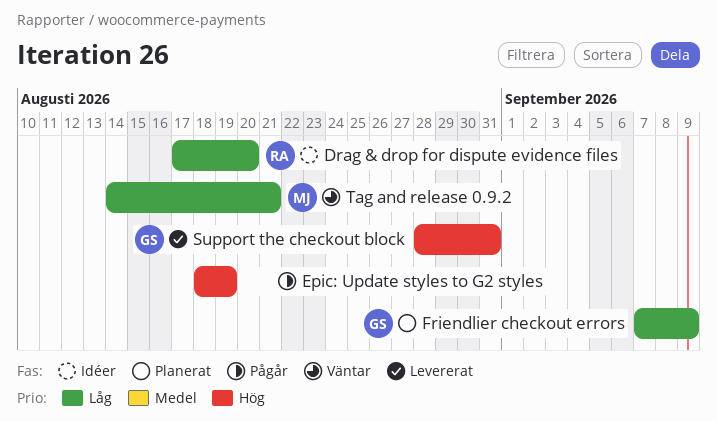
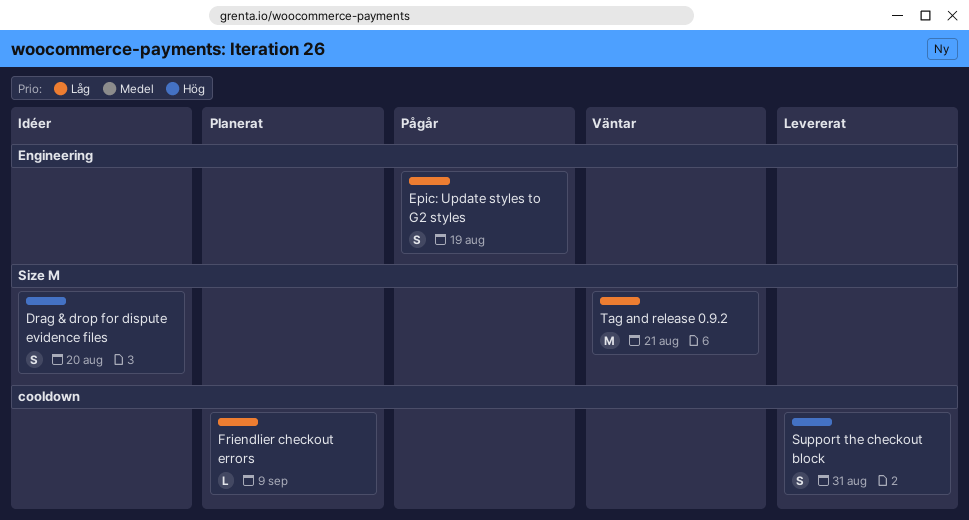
Drag & drop for dispute evidence files, priority: Låg -> Hög
Epic: Update styles to G2 styles, priority: Hög -> Låg

